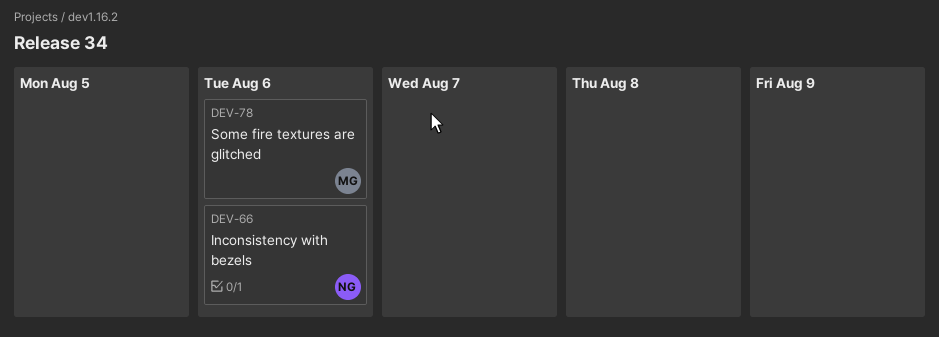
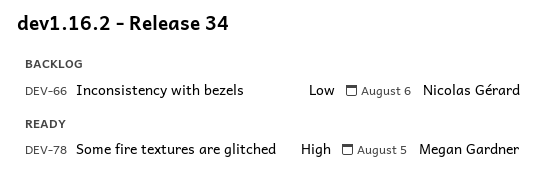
DEV-78, due: Aug 6 -> Aug 5

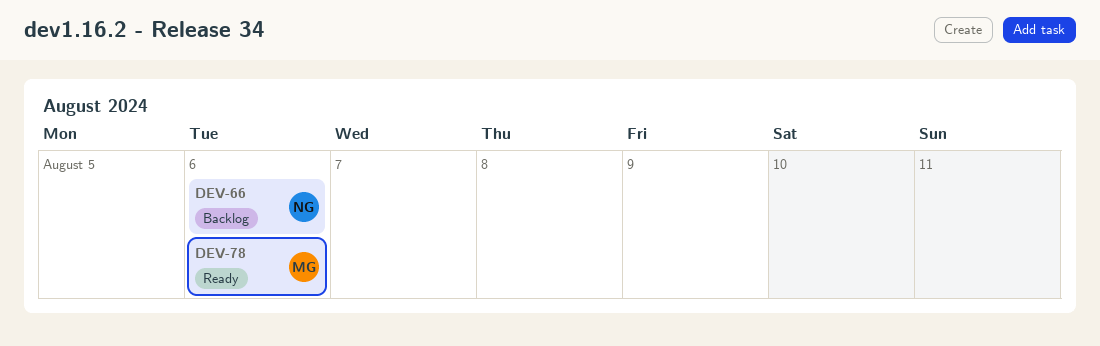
DEV-78, due: Aug 5 -> Aug 6

